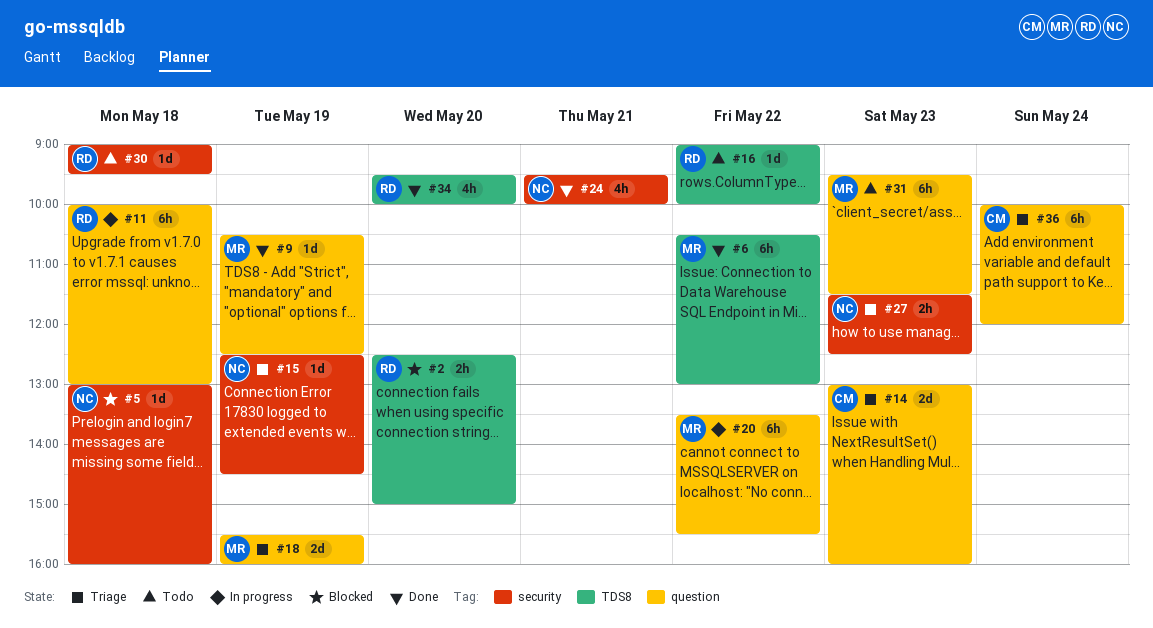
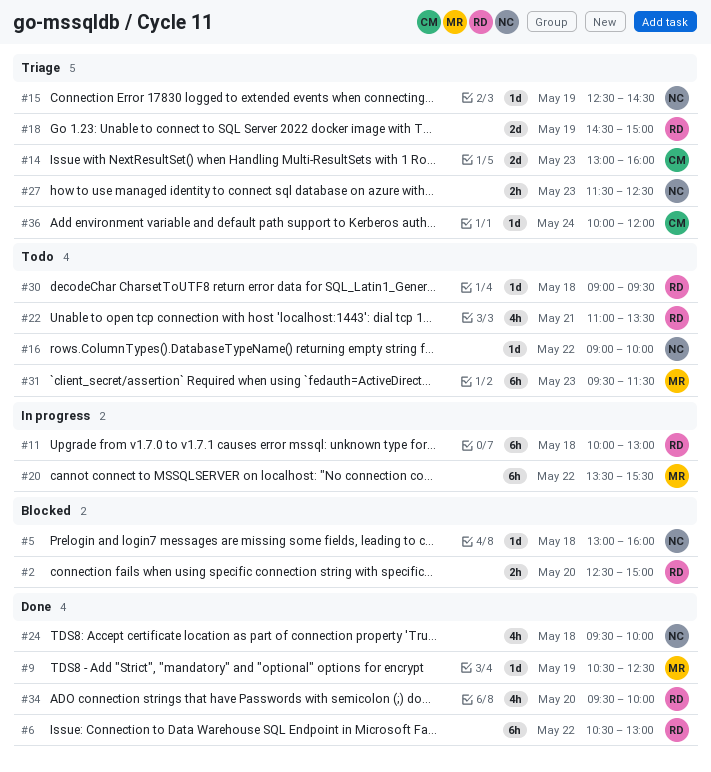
#6, owner: MR -> RD
#16, owner: RD -> NC
#18, owner: MR -> RD
#18, begins: 15:30 -> 14:30
#18, ends: 16:00 -> 15:00
#22: none -> present
#24, day: May 21 -> May 18
#36, estimate: 6h -> 1d

